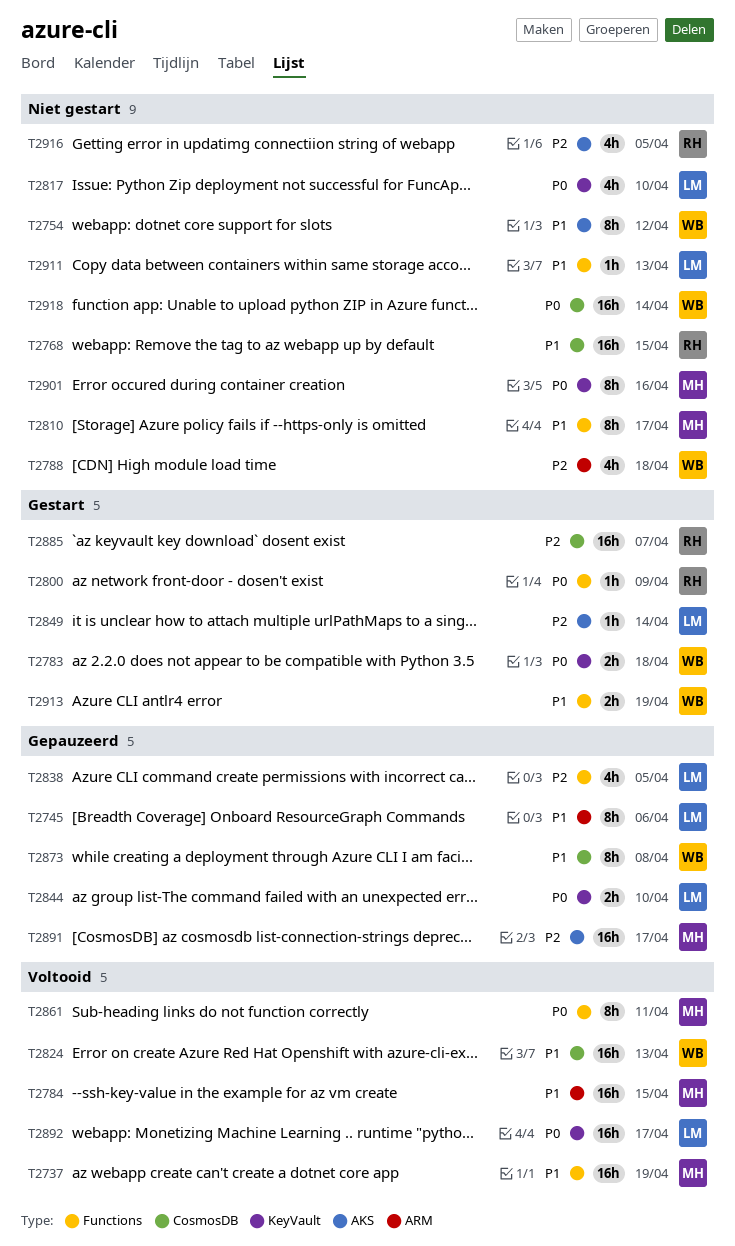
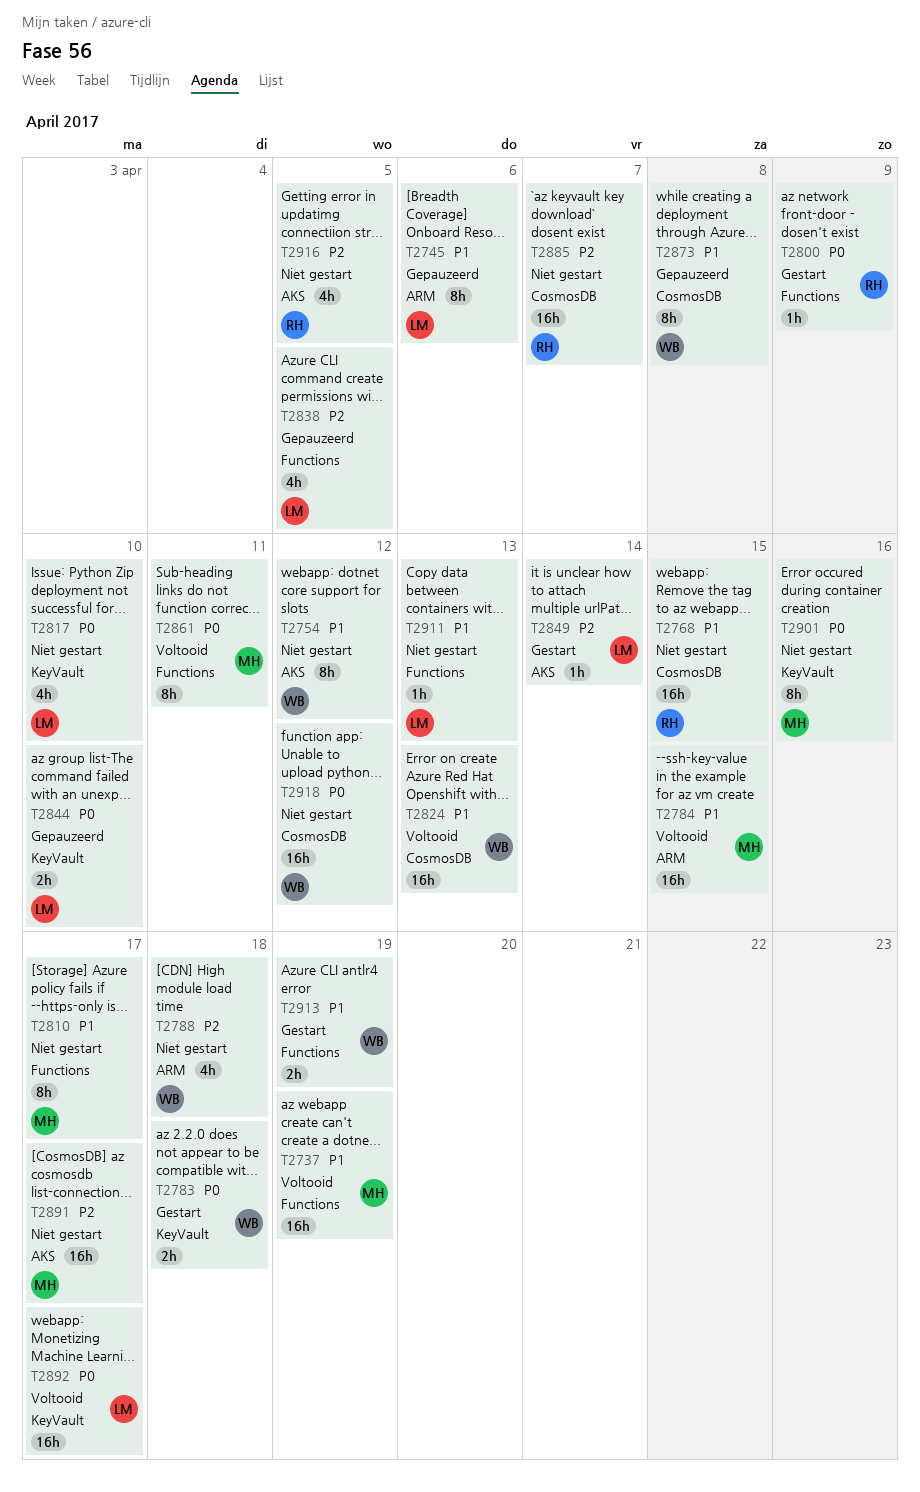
T2885, status: Gestart -> Niet gestart
T2891, status: Gepauzeerd -> Niet gestart
T2918, due: Apr 14 -> Apr 12

